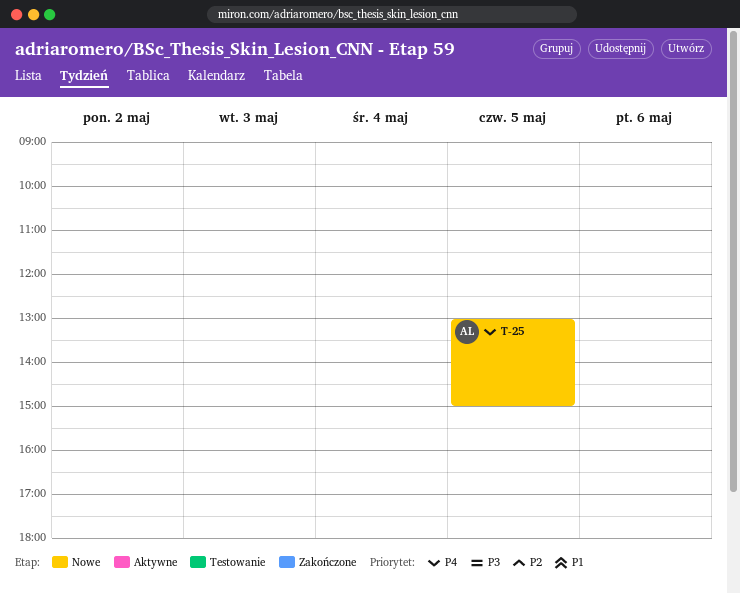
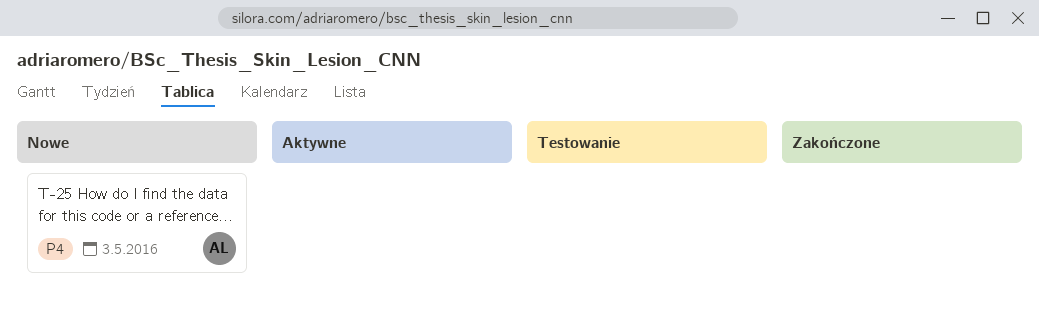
T-25, day: May 5 -> May 3

